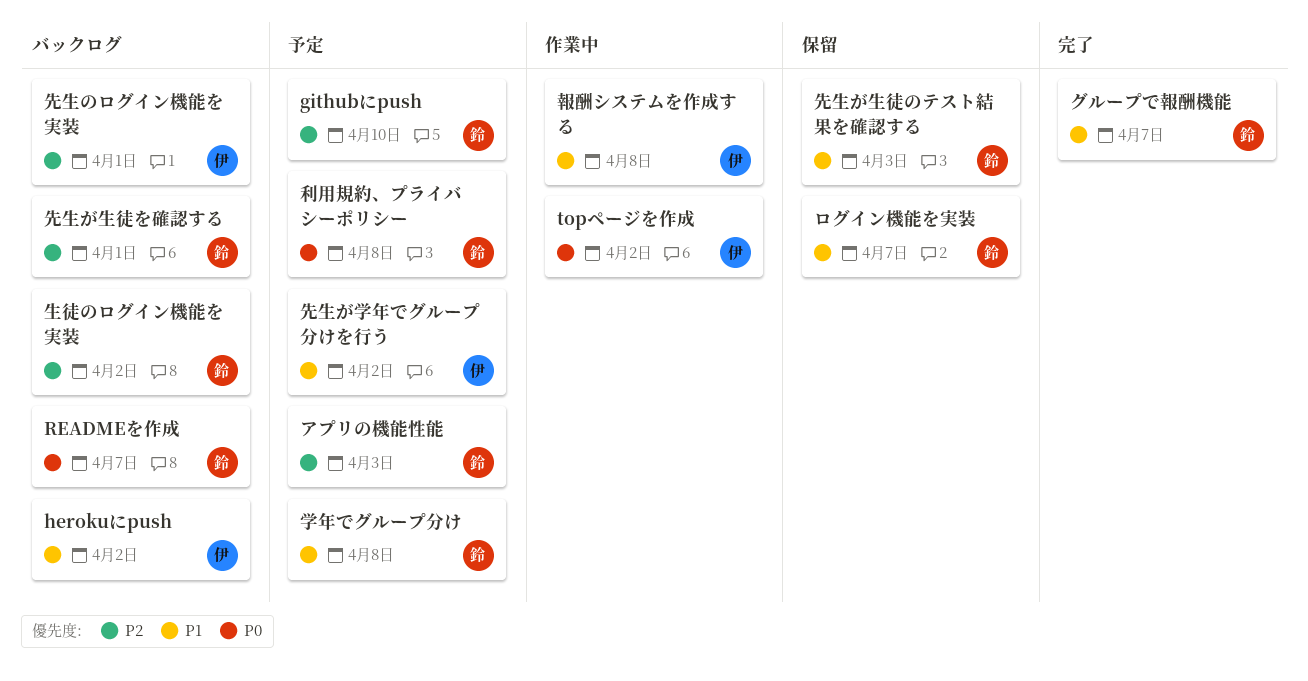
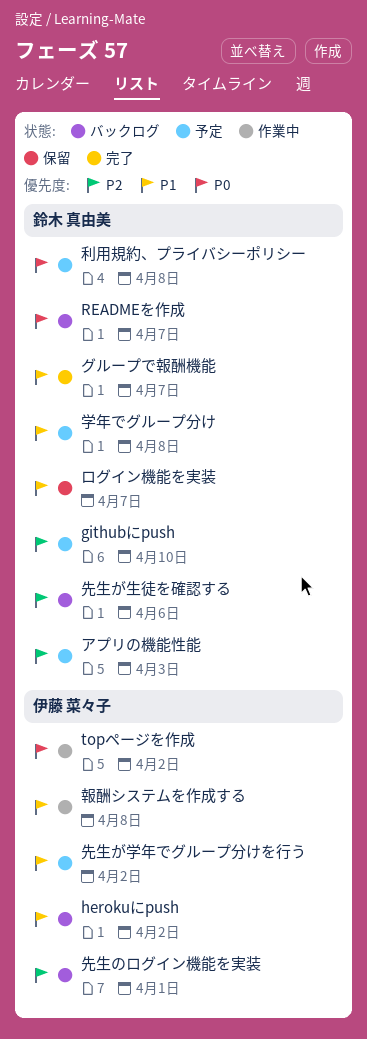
先生が生徒のテスト結果を確認する: present -> none
先生が生徒を確認する, due: Apr 1 -> Apr 6
生徒のログイン機能を実装: present -> none

